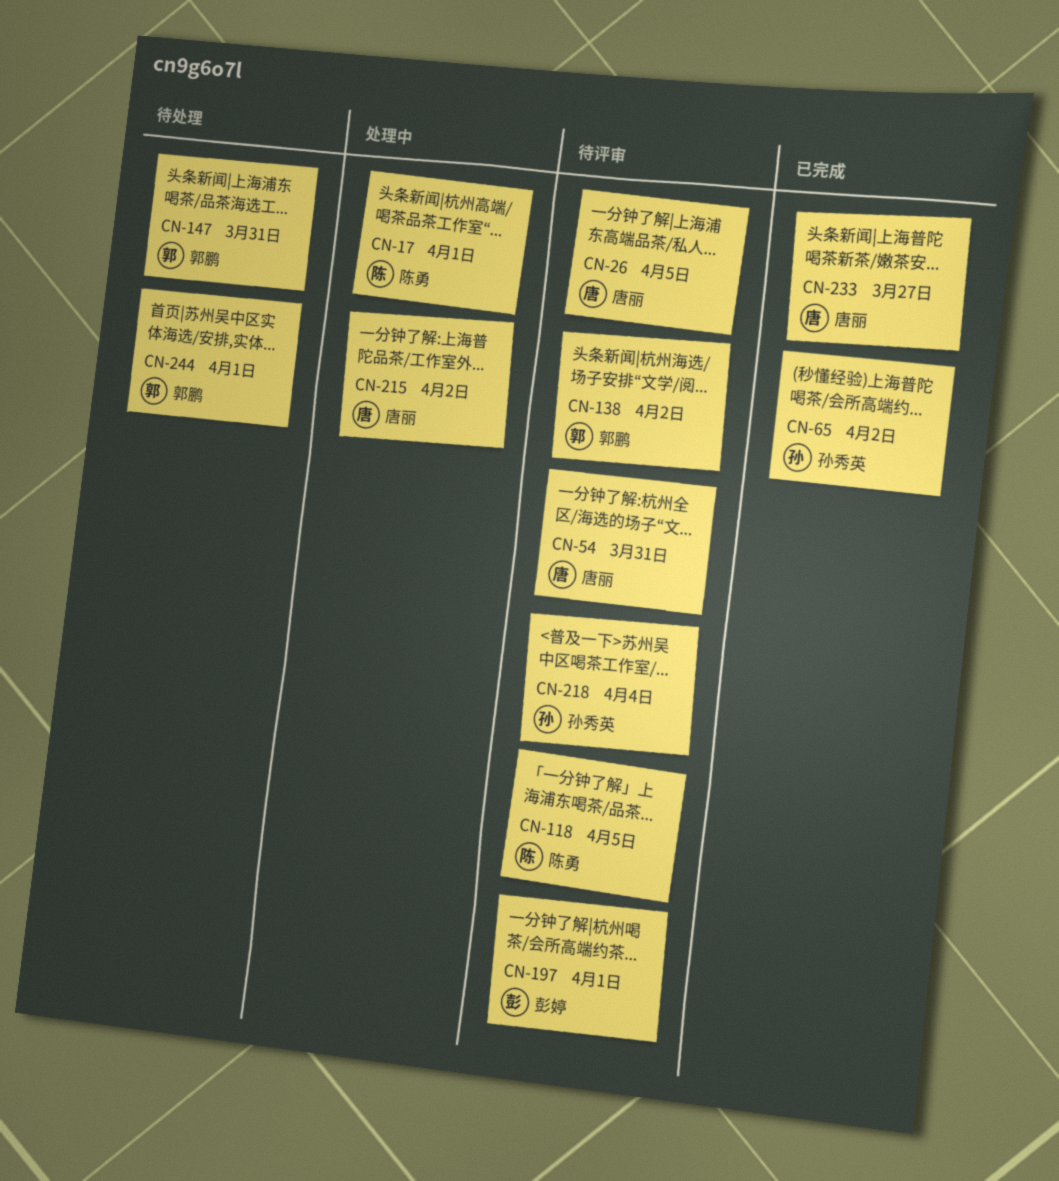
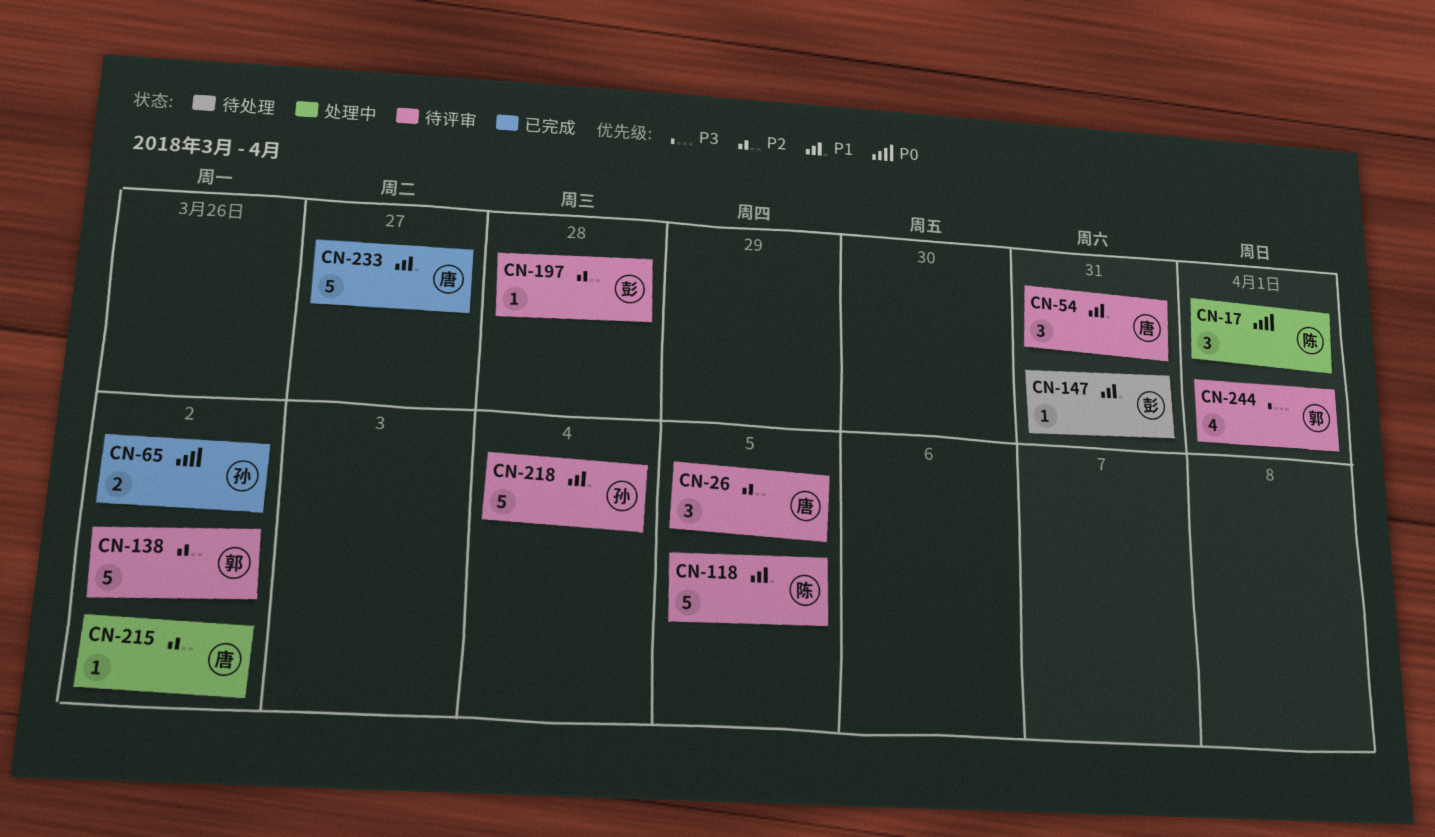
CN-147, owner: 郭鹏 -> 彭婷
CN-197, due: Apr 1 -> Mar 28
CN-244, status: 待处理 -> 待评审

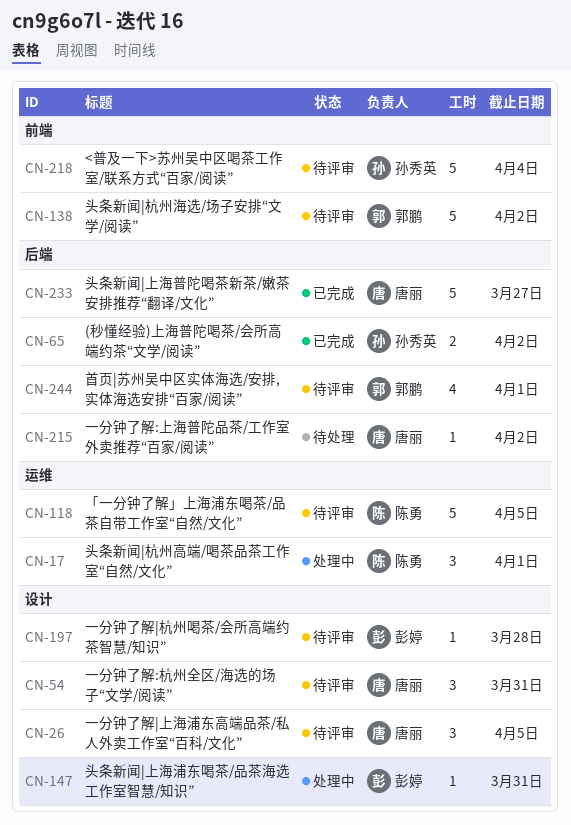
CN-147, status: 待处理 -> 处理中
CN-215, status: 处理中 -> 待处理

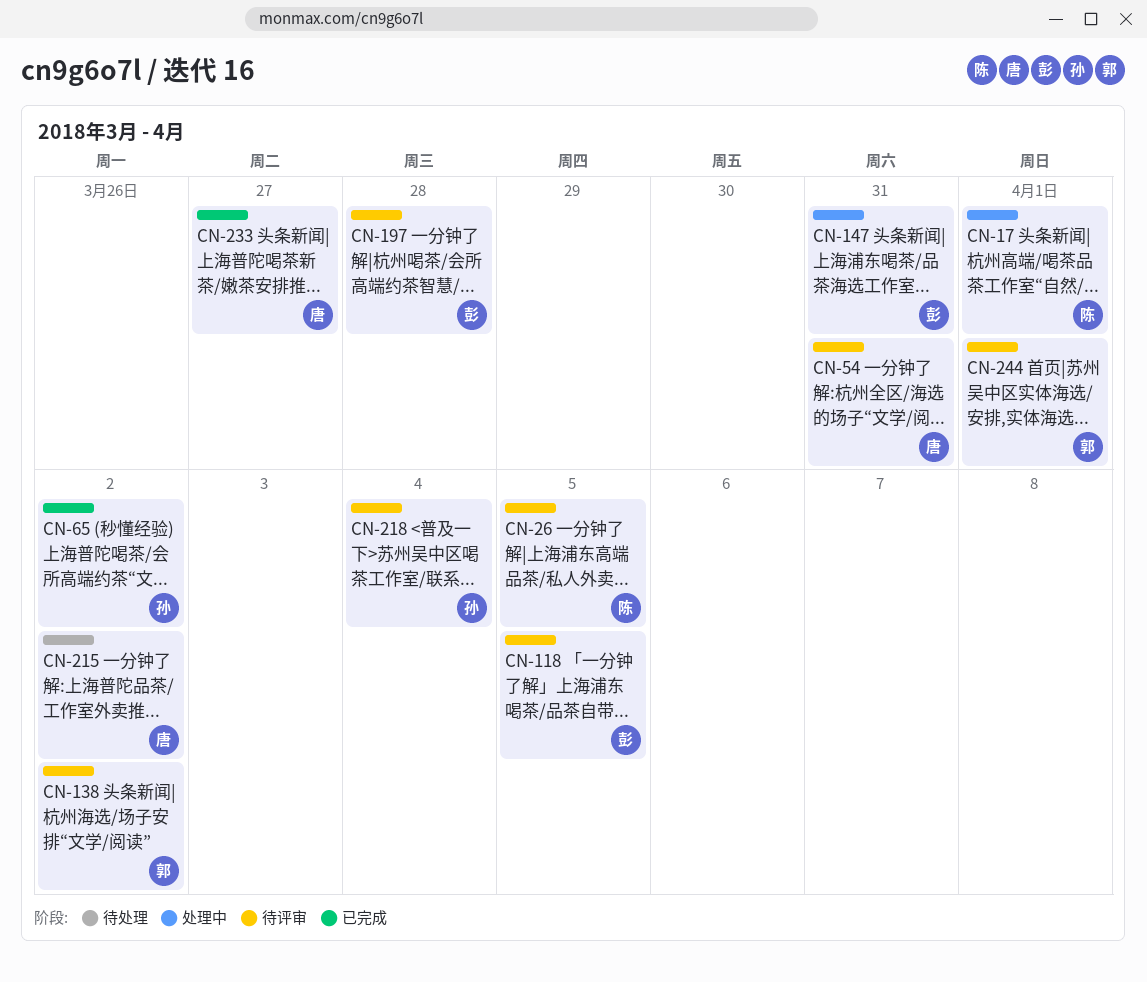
CN-26, owner: 唐丽 -> 陈勇
CN-118, owner: 陈勇 -> 彭婷

